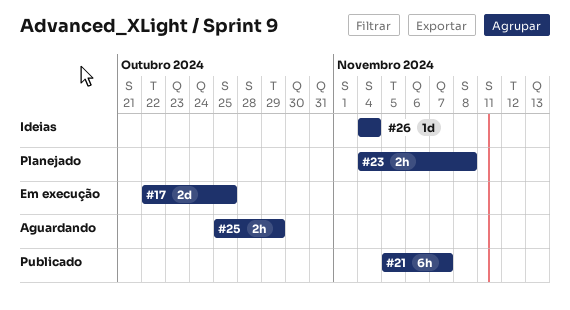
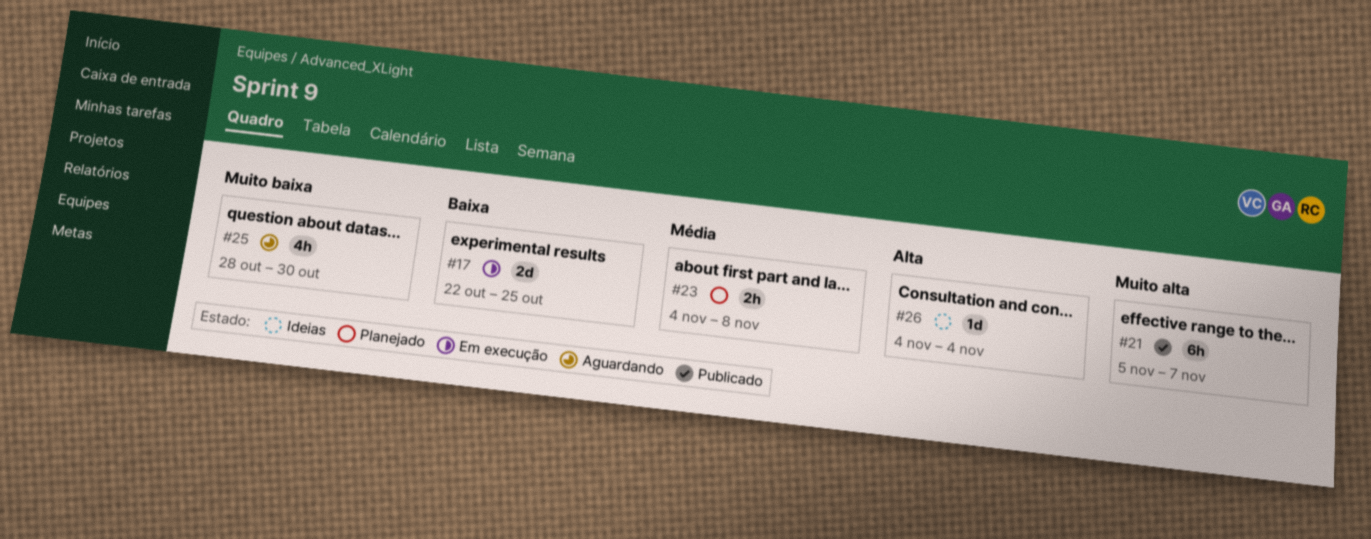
#25, estimate: 2h -> 4h
#25, start: Oct 25 -> Oct 28
#25, due: Oct 29 -> Oct 30

